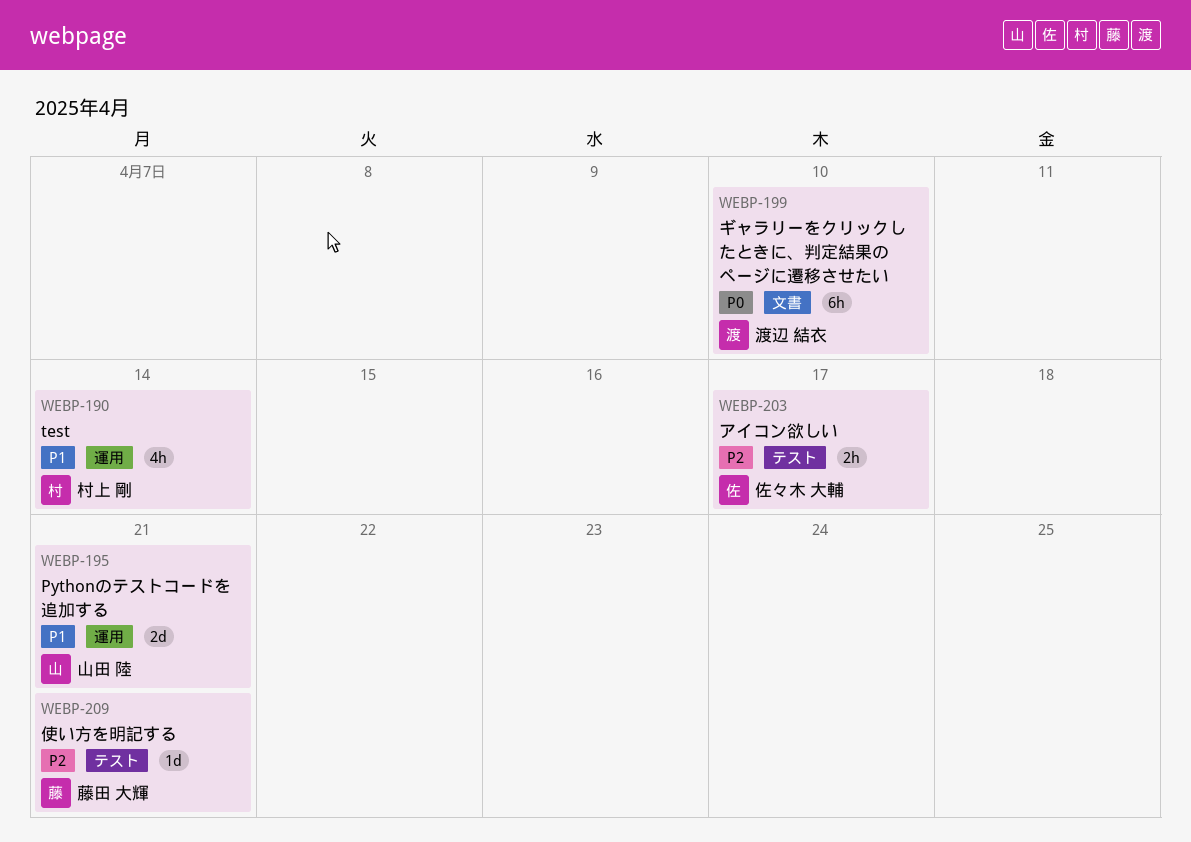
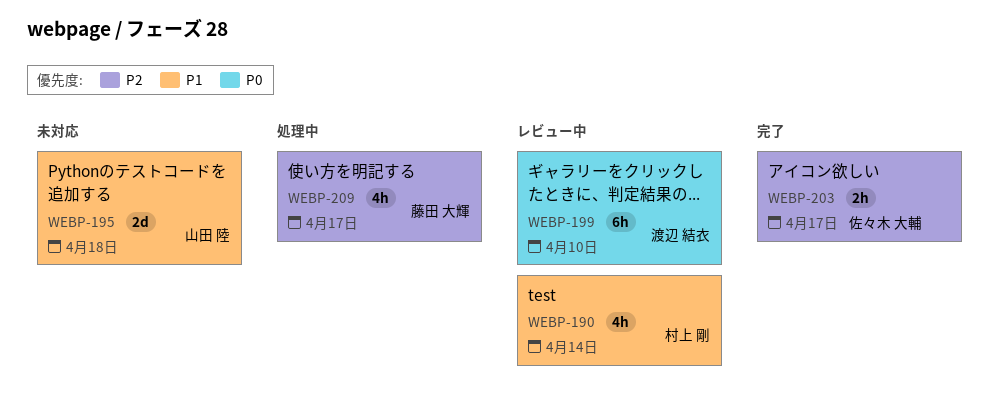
WEBP-195, due: Apr 21 -> Apr 18
WEBP-209, estimate: 1d -> 4h
WEBP-209, due: Apr 21 -> Apr 17

